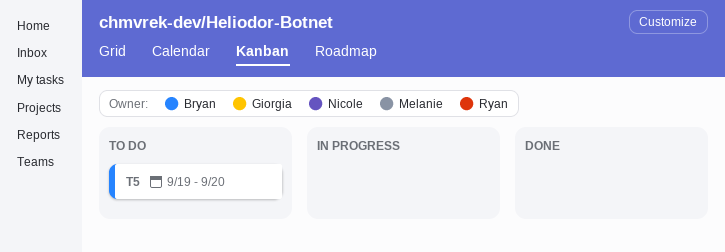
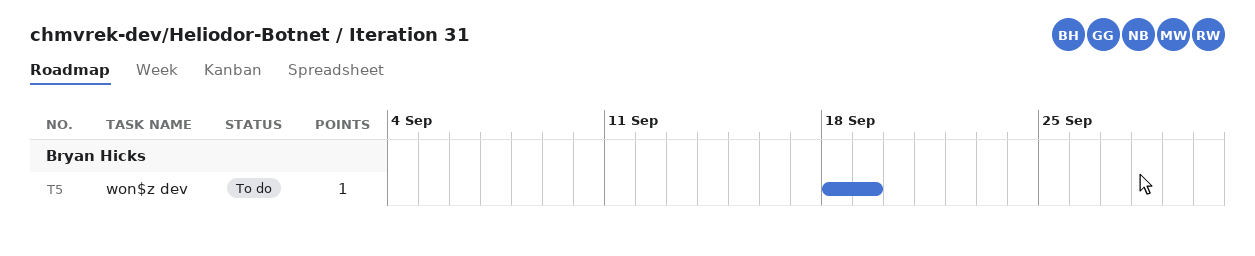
T5, start: Sep 19 -> Sep 18
T5, due: Sep 20 -> Sep 19

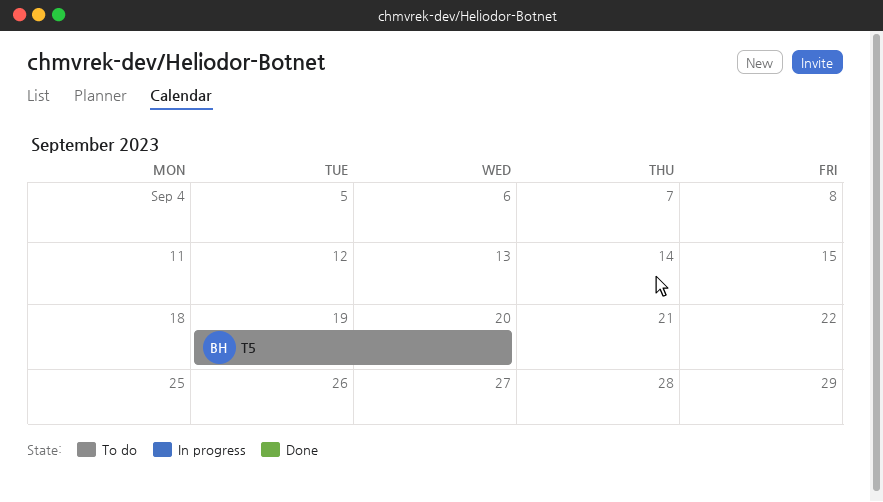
T5, start: Sep 18 -> Sep 19
T5, due: Sep 19 -> Sep 20

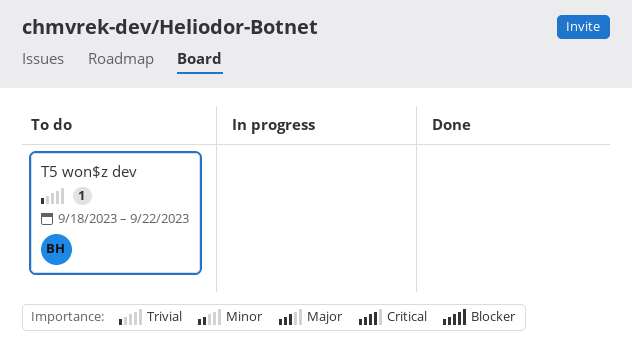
T5, start: Sep 19 -> Sep 18
T5, due: Sep 20 -> Sep 22

